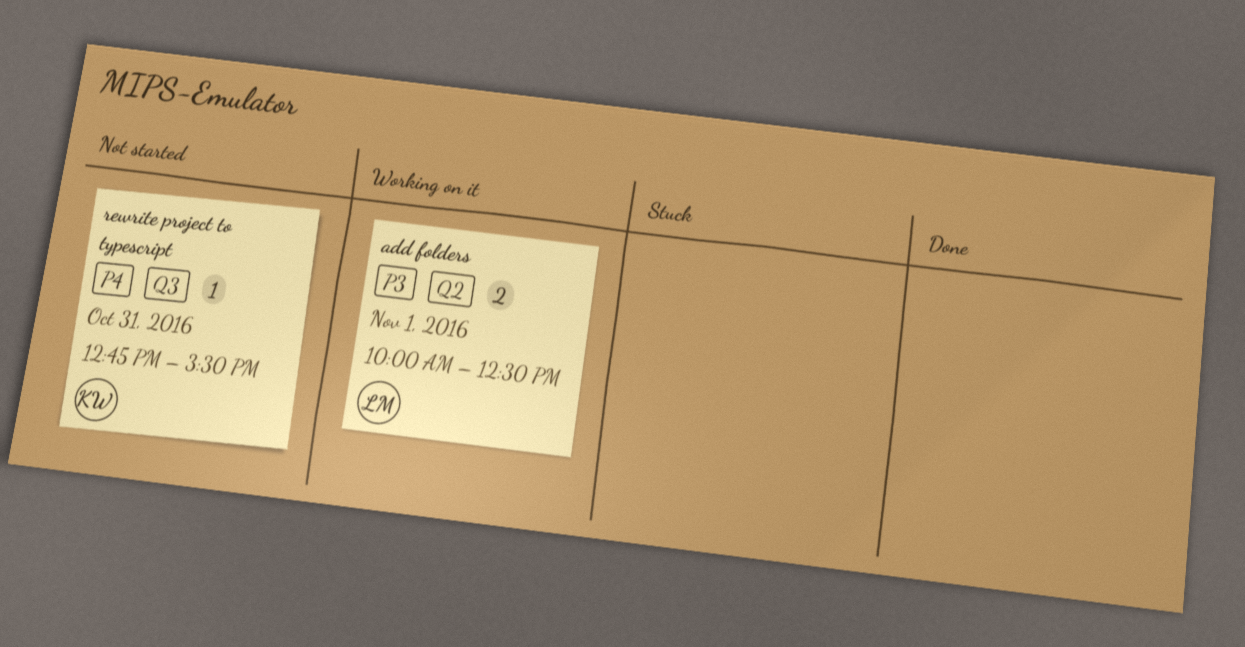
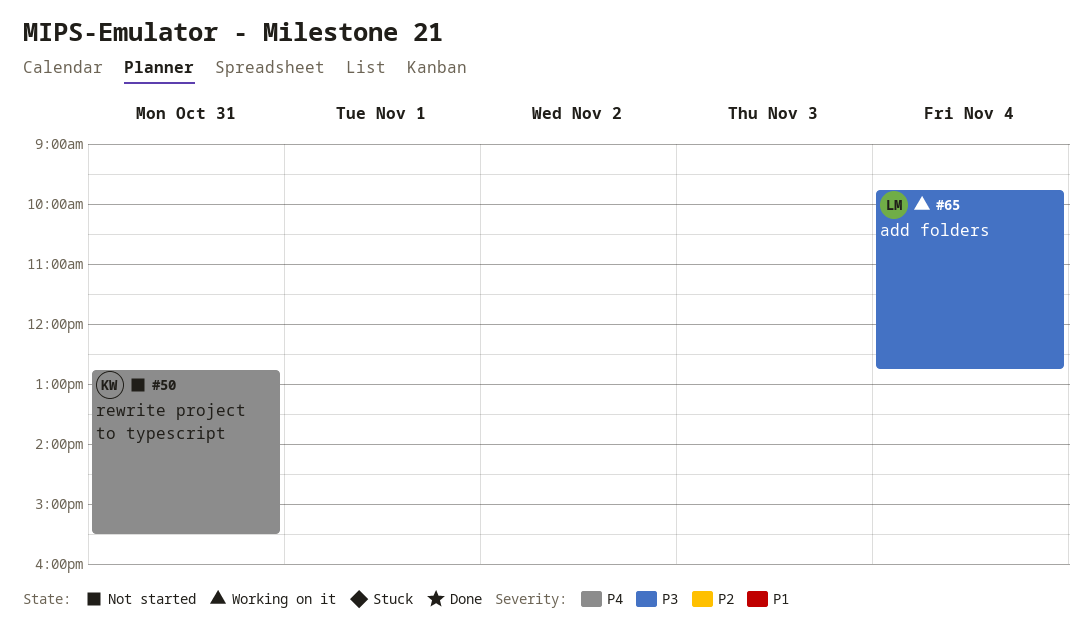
add folders, day: Nov 1 -> Nov 4
add folders, begins: 10:00 -> 09:45
add folders, ends: 12:30 -> 12:45

